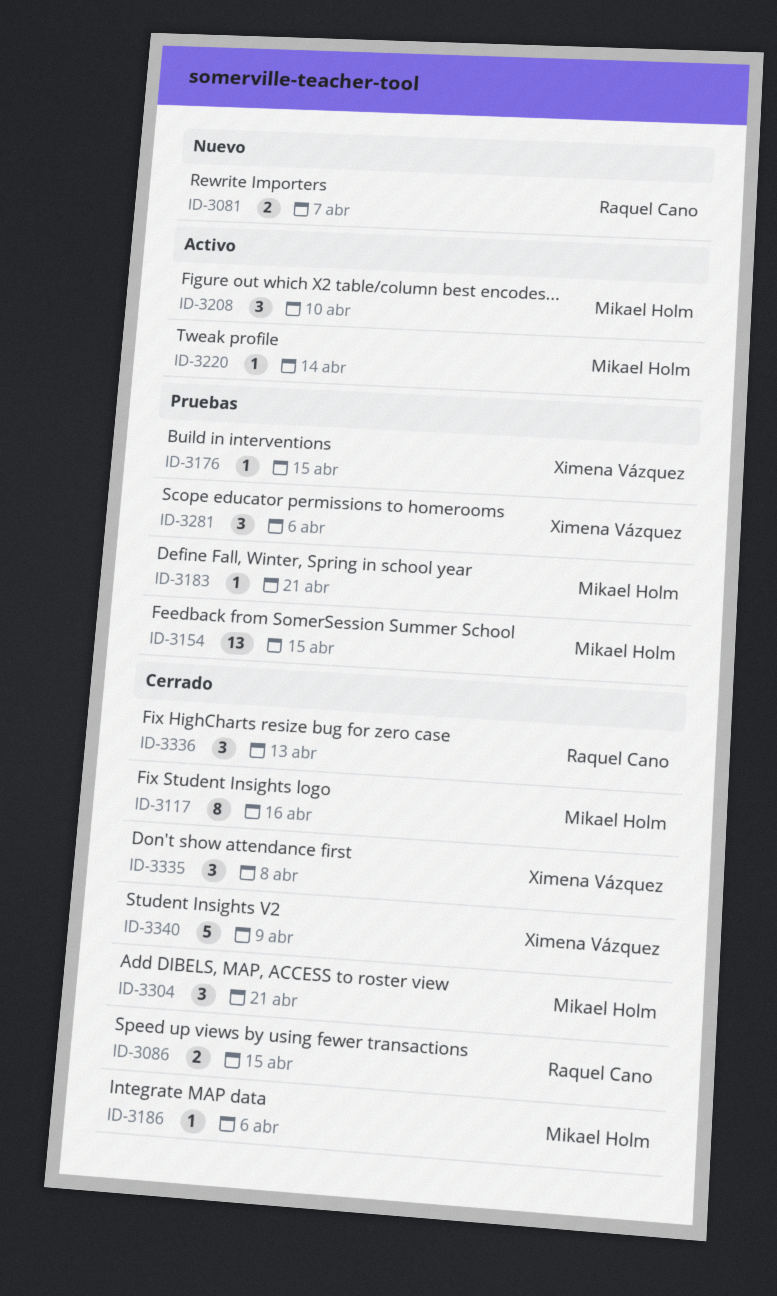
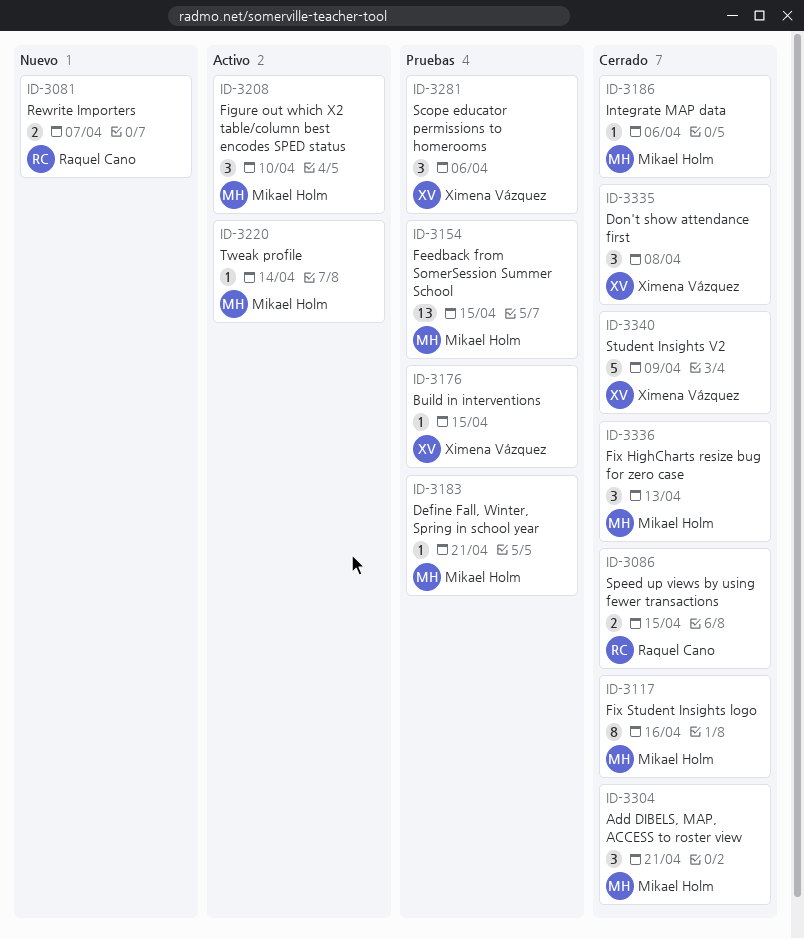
ID-3336, owner: Raquel Cano -> Mikael Holm

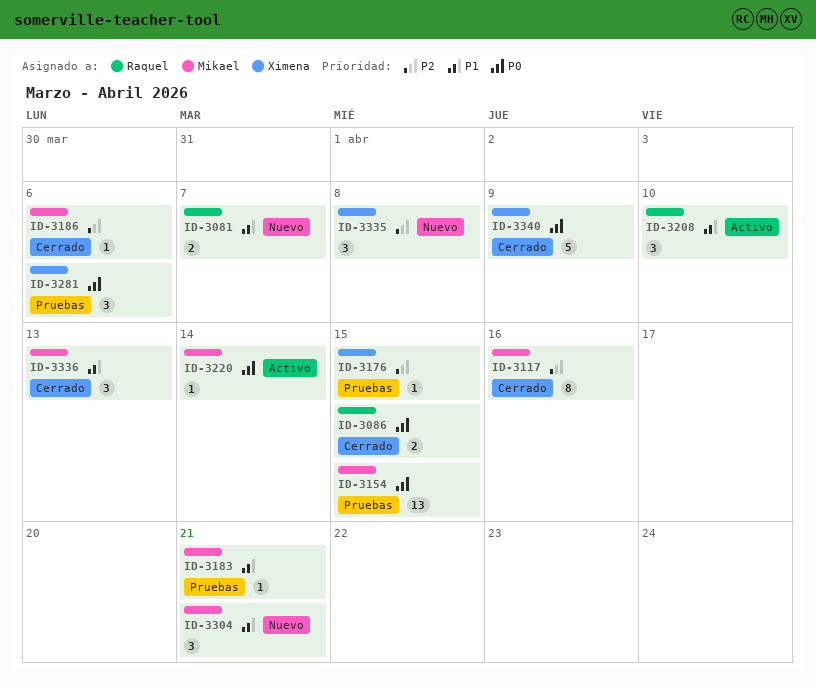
ID-3208, owner: Mikael Holm -> Raquel Cano
ID-3304, status: Cerrado -> Nuevo
ID-3335, status: Cerrado -> Nuevo

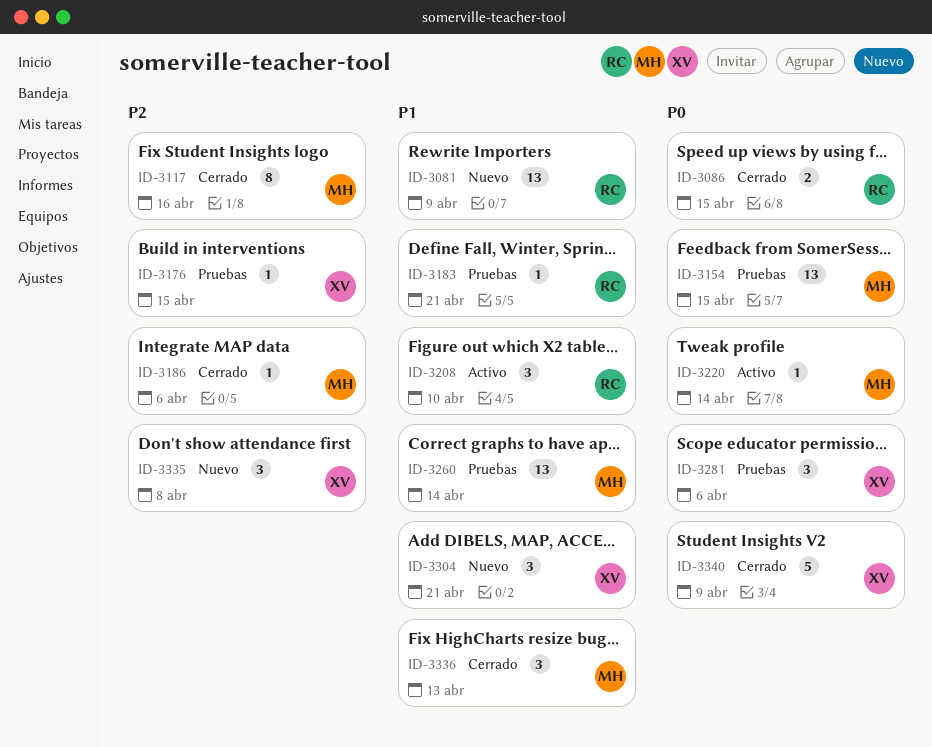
ID-3081, estimate: 2 -> 13
ID-3081, due: Apr 7 -> Apr 9
ID-3183, owner: Mikael -> Raquel
ID-3260: none -> present
ID-3304, owner: Mikael -> Ximena

